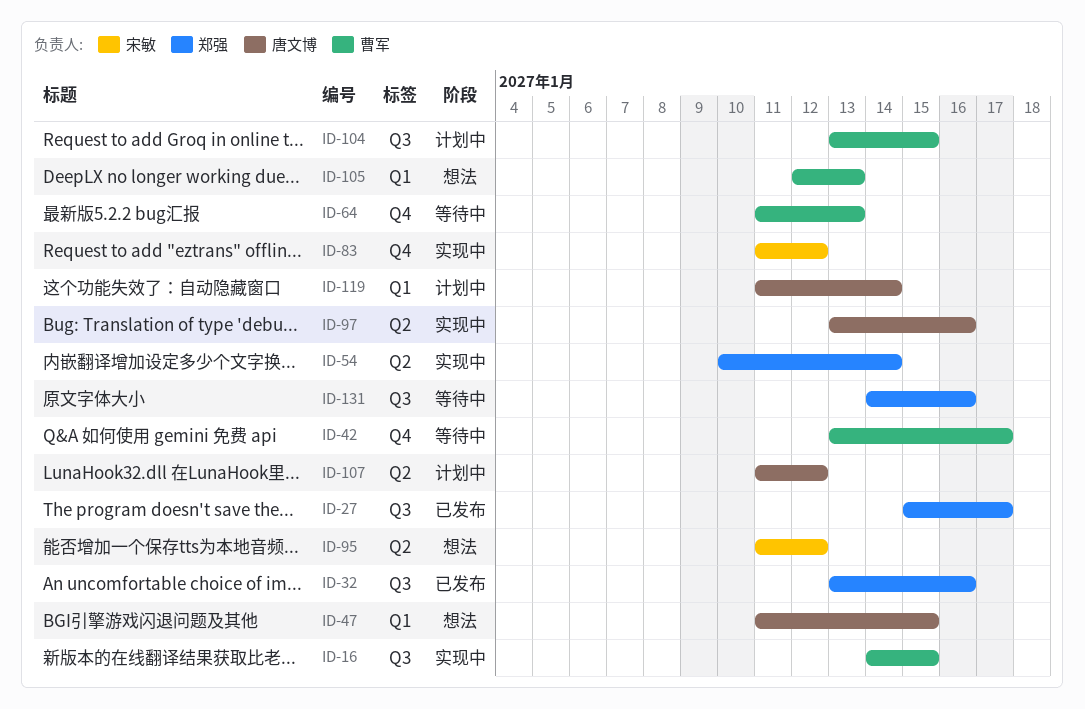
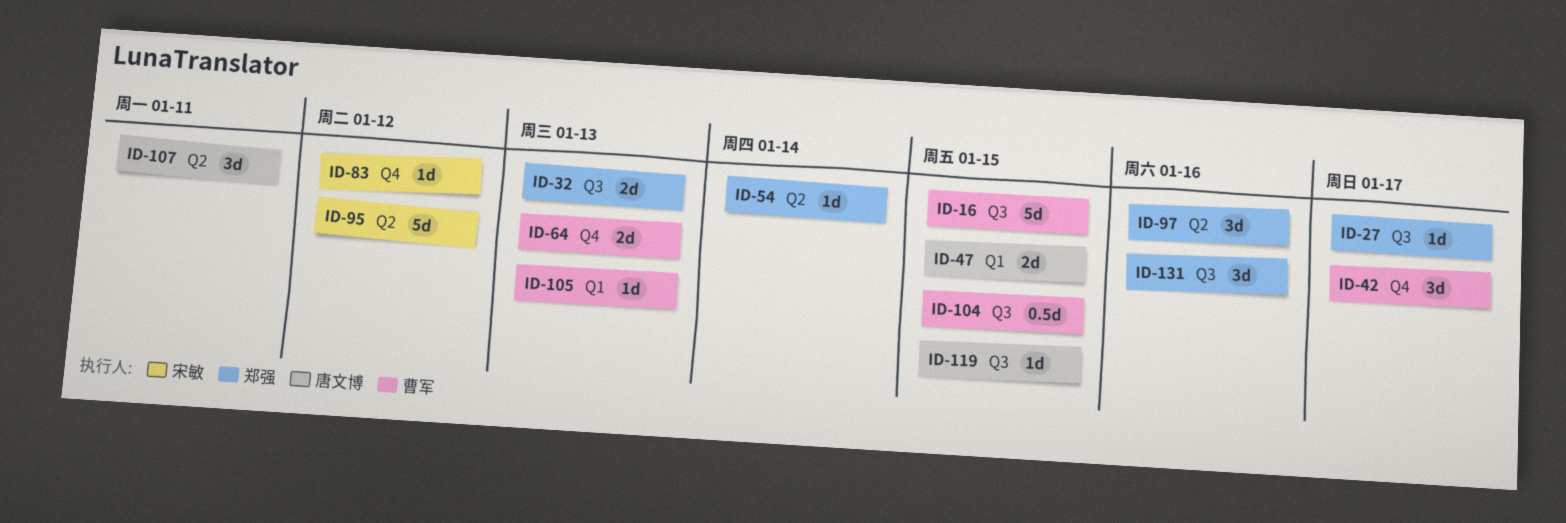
ID-32, due: Jan 16 -> Jan 13
ID-97, owner: 唐文博 -> 郑强
ID-107, due: Jan 12 -> Jan 11
ID-119, label: Q1 -> Q3
ID-119, due: Jan 14 -> Jan 15

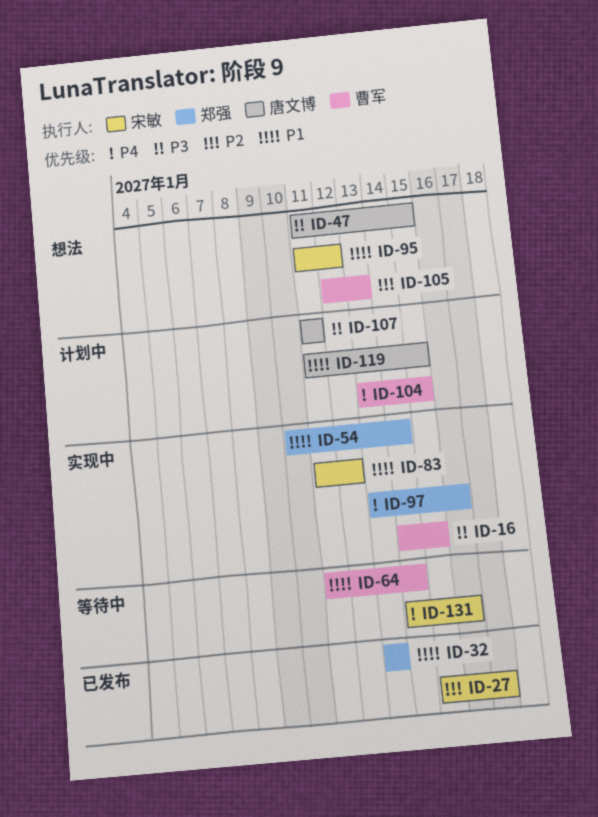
ID-27, owner: 郑强 -> 宋敏
ID-42: present -> none
ID-64, due: Jan 13 -> Jan 14
ID-131, owner: 郑强 -> 宋敏

